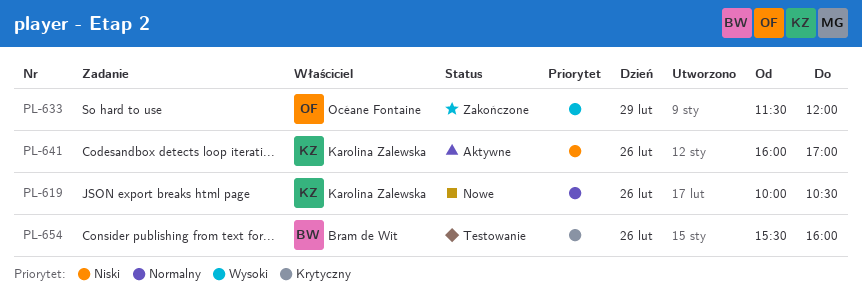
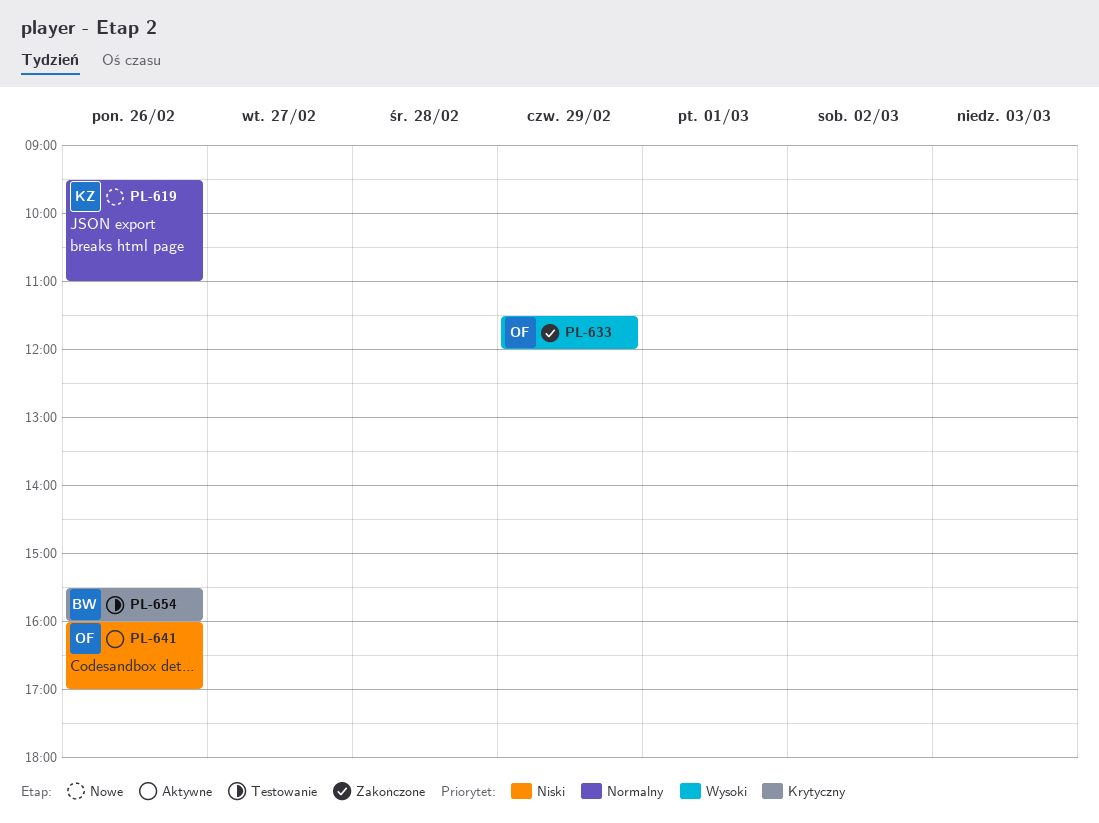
PL-619, begins: 10:00 -> 09:30
PL-619, ends: 10:30 -> 11:00
PL-641, owner: Karolina Zalewska -> Océane Fontaine

